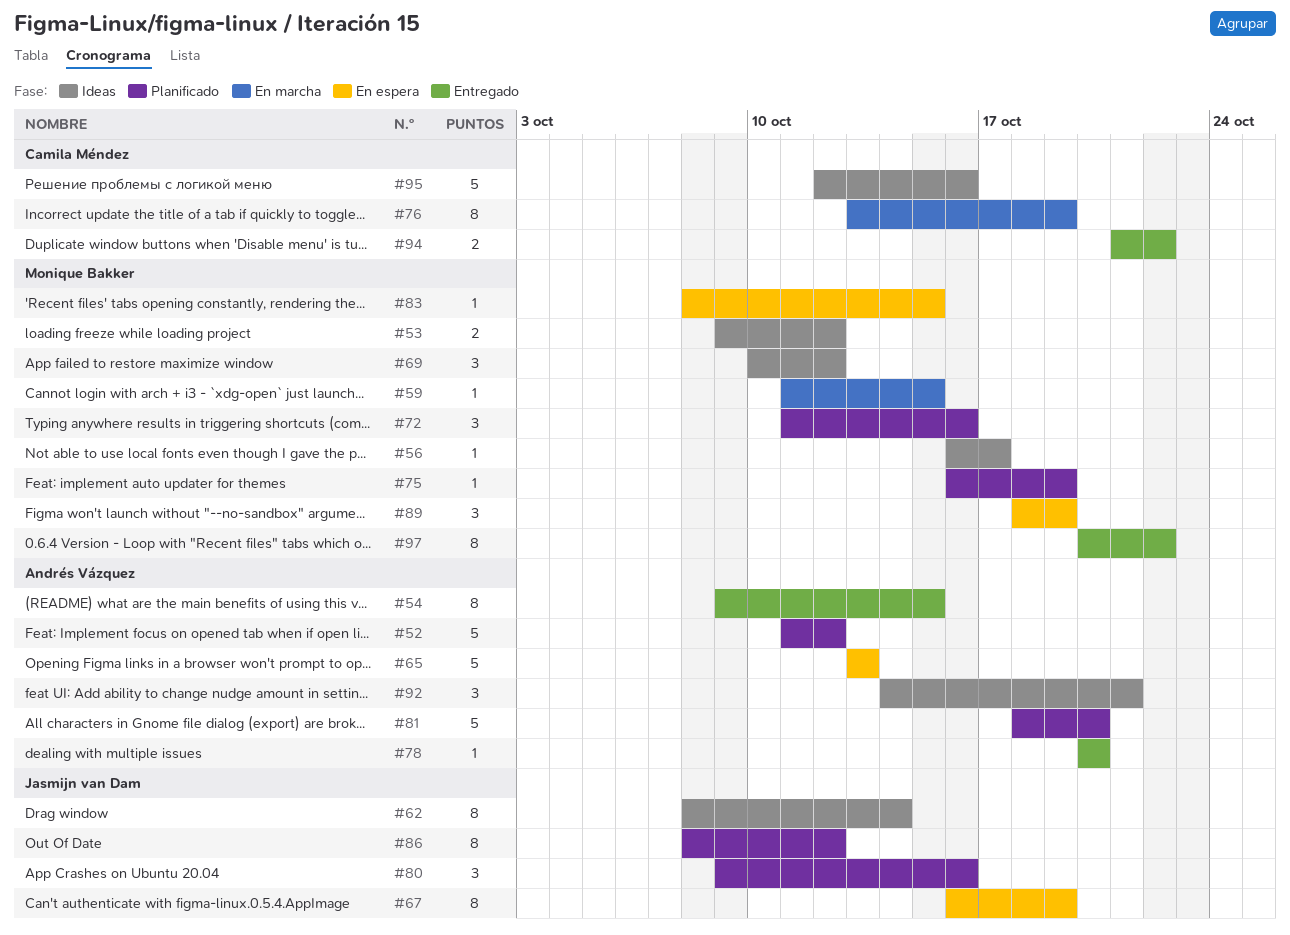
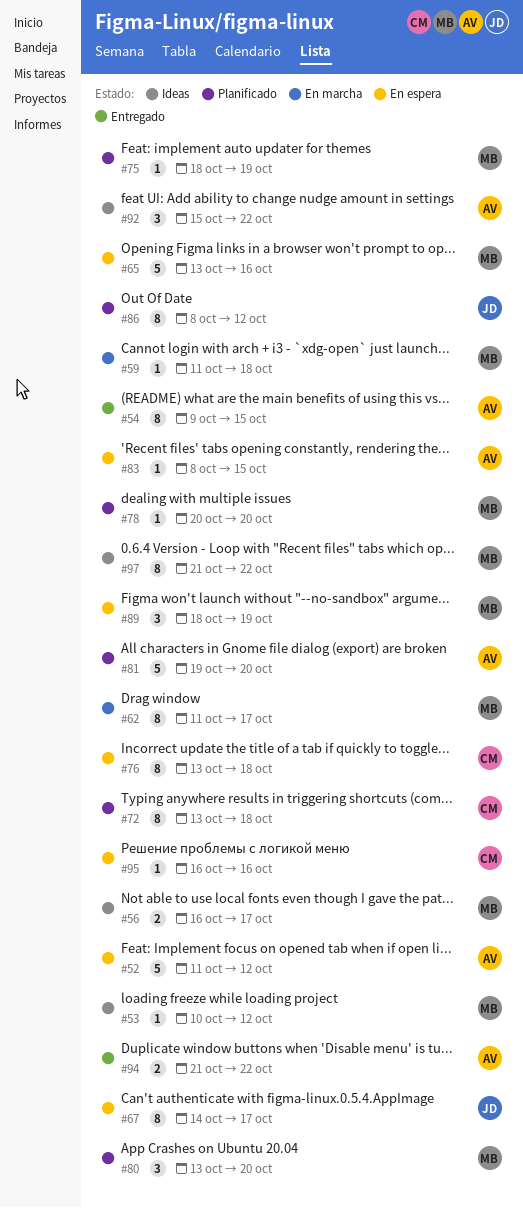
#52, status: Planificado -> En espera
#53, estimate: 2 -> 1
#53, start: Oct 9 -> Oct 10
#56, estimate: 1 -> 2
#59, due: Oct 15 -> Oct 18
#62, status: Ideas -> En marcha
#62, owner: Jasmijn van Dam -> Monique Bakker
#62, start: Oct 8 -> Oct 11
#62, due: Oct 14 -> Oct 17
#65, owner: Andrés Vázquez -> Monique Bakker
#65, due: Oct 13 -> Oct 16
#67, start: Oct 16 -> Oct 14
#67, due: Oct 19 -> Oct 17
#69: present -> none
#72, owner: Monique Bakker -> Camila Méndez
#72, estimate: 3 -> 8
#72, start: Oct 11 -> Oct 13
#72, due: Oct 16 -> Oct 18
#75, start: Oct 16 -> Oct 18
#76, status: En marcha -> En espera
#76, due: Oct 19 -> Oct 18
#78, status: Entregado -> Planificado
#78, owner: Andrés Vázquez -> Monique Bakker
#80, owner: Jasmijn van Dam -> Monique Bakker
#80, start: Oct 9 -> Oct 13
#80, due: Oct 16 -> Oct 20
#81, start: Oct 18 -> Oct 19
#83, owner: Monique Bakker -> Andrés Vázquez
#92, start: Oct 14 -> Oct 15
#92, due: Oct 21 -> Oct 22
#94, owner: Camila Méndez -> Andrés Vázquez
#95, status: Ideas -> En espera
#95, estimate: 5 -> 1
#95, start: Oct 12 -> Oct 16
#97, status: Entregado -> Ideas
#97, start: Oct 20 -> Oct 21

